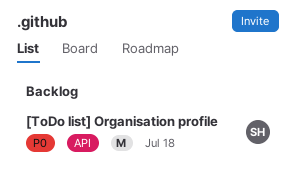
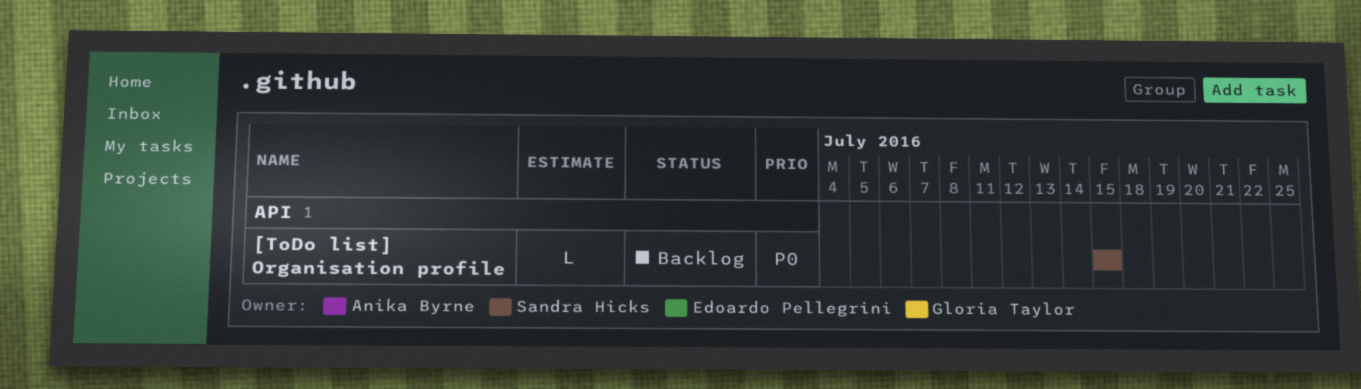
[ToDo list] Organisation profile, estimate: M -> L
[ToDo list] Organisation profile, due: Jul 18 -> Jul 15

